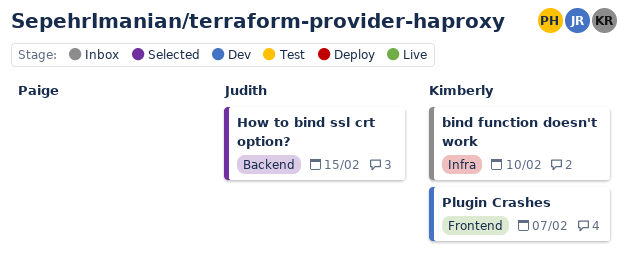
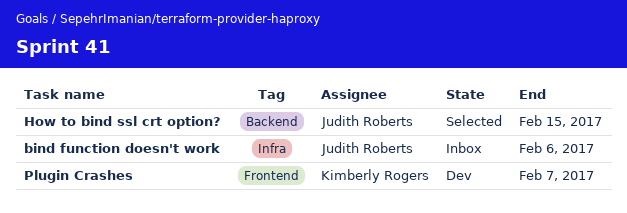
bind function doesn't work, owner: Kimberly Rogers -> Judith Roberts
bind function doesn't work, due: Feb 10 -> Feb 6

